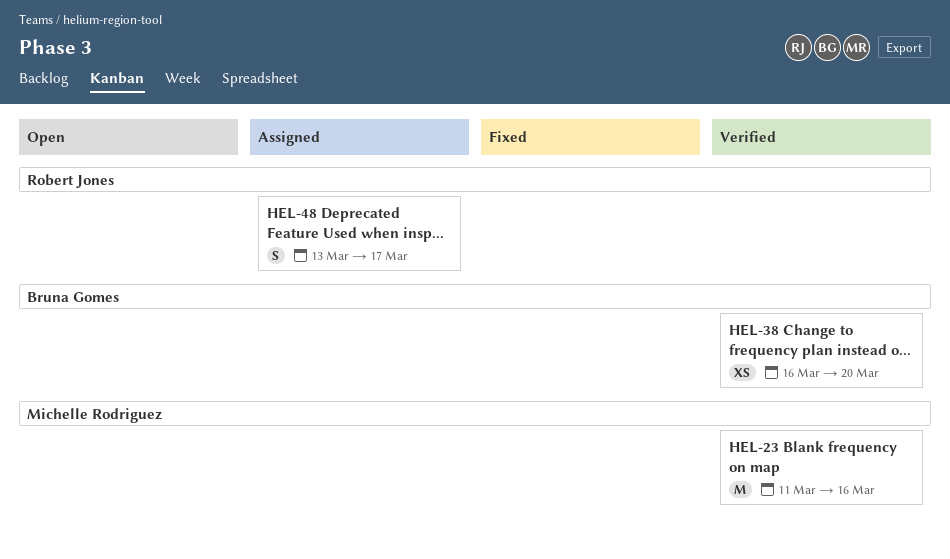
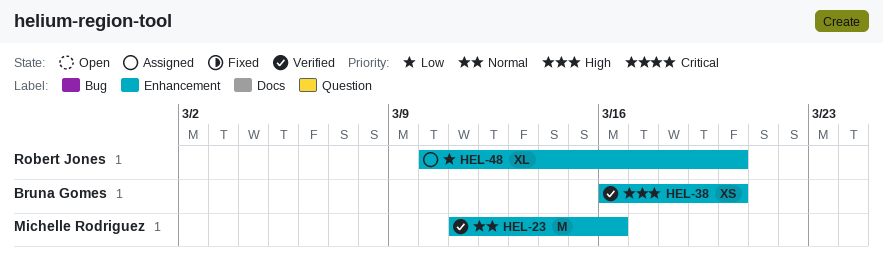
HEL-48, estimate: S -> XL
HEL-48, start: Mar 13 -> Mar 10
HEL-48, due: Mar 17 -> Mar 20

